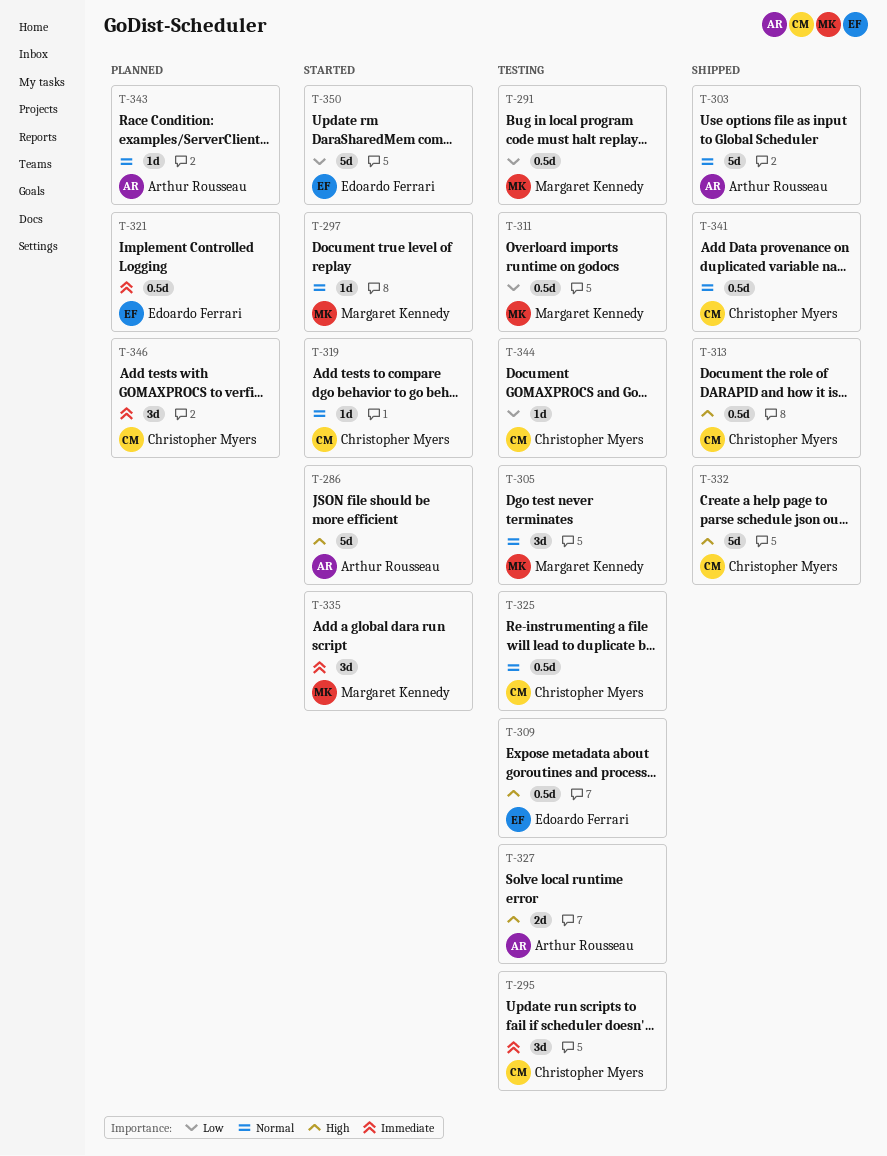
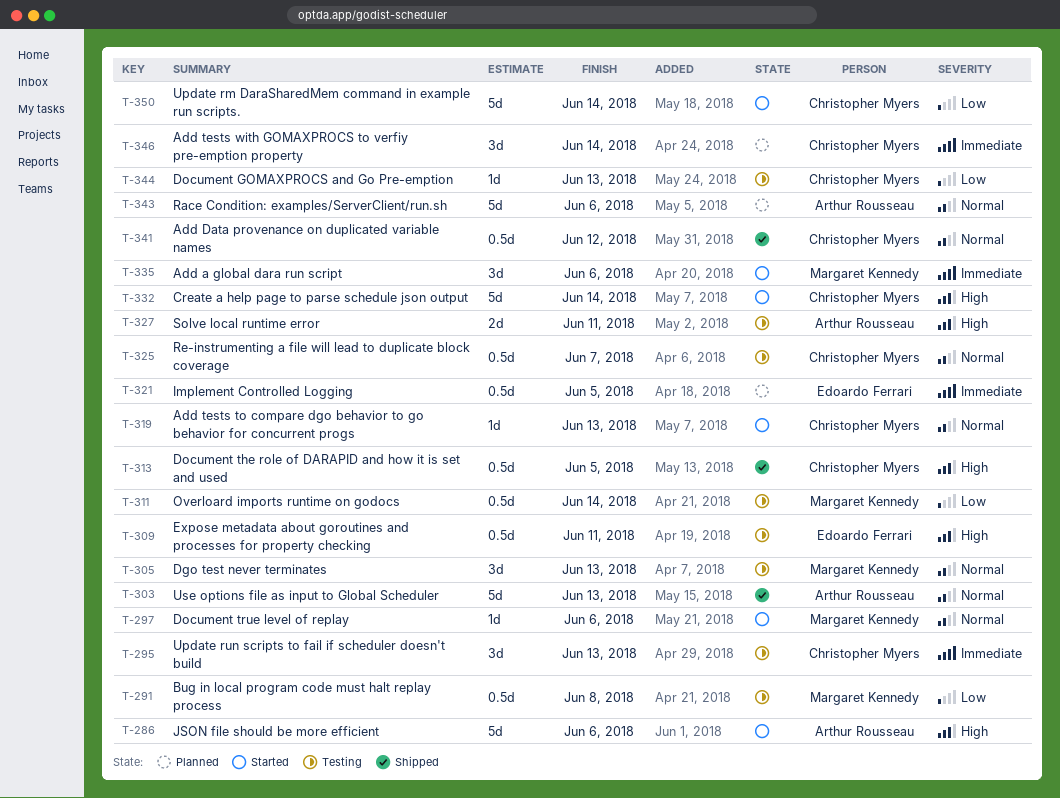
T-332, status: Shipped -> Started
T-343, estimate: 1d -> 5d
T-350, owner: Edoardo Ferrari -> Christopher Myers

